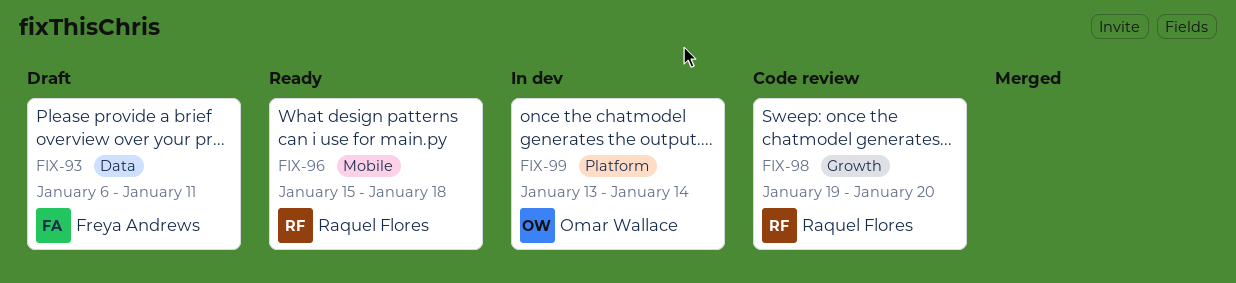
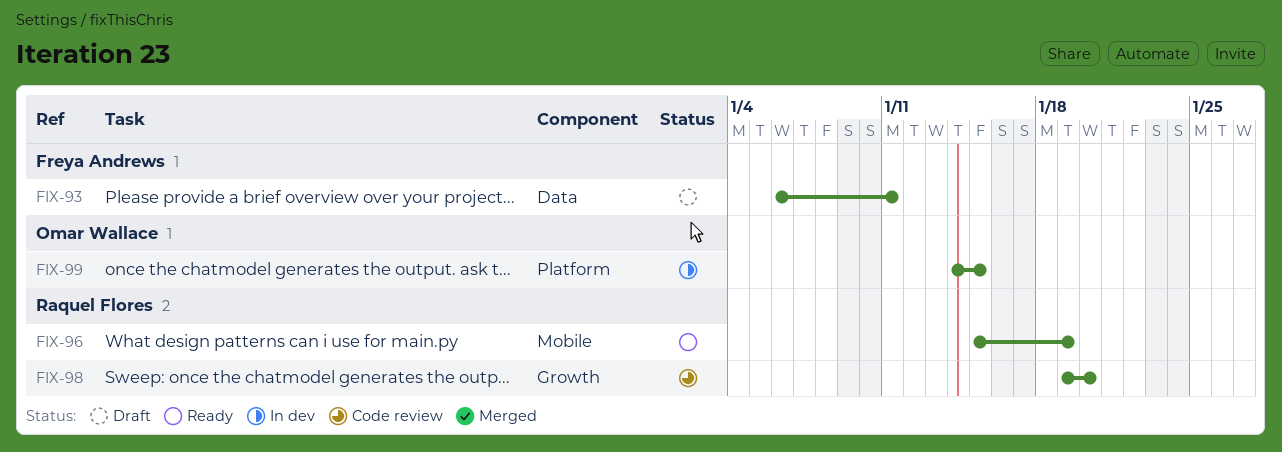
FIX-96, due: Jan 18 -> Jan 19
FIX-99, start: Jan 13 -> Jan 14
FIX-99, due: Jan 14 -> Jan 15

